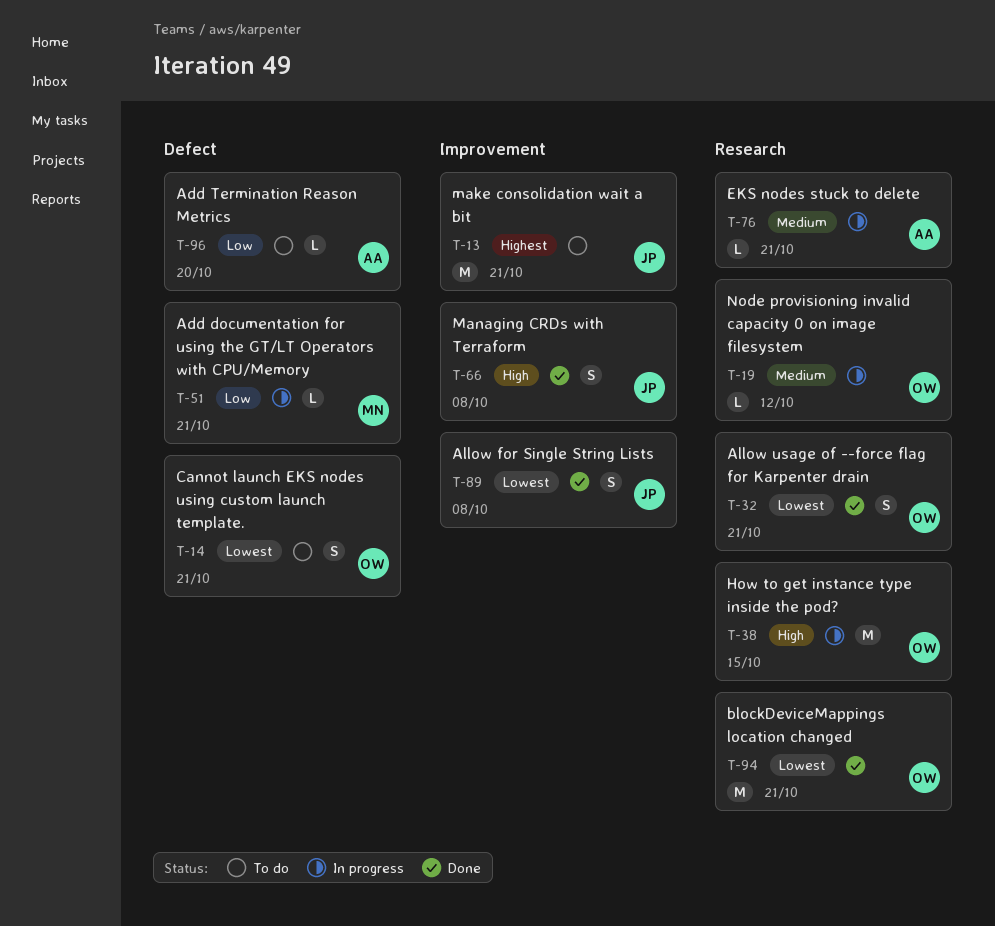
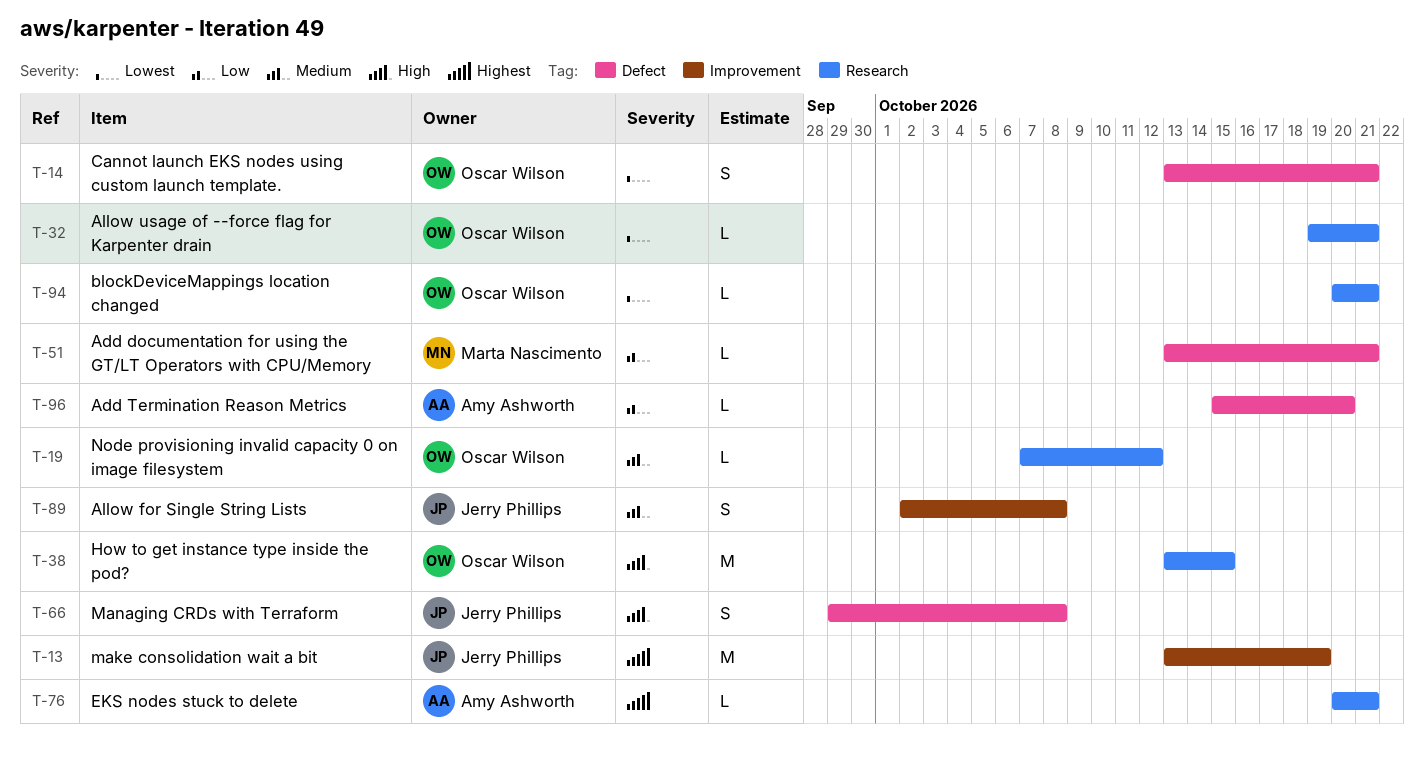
T-13, due: Oct 21 -> Oct 19
T-32, estimate: S -> L
T-66, label: Improvement -> Defect
T-76, priority: Medium -> Highest
T-89, priority: Lowest -> Medium
T-94, estimate: M -> L

